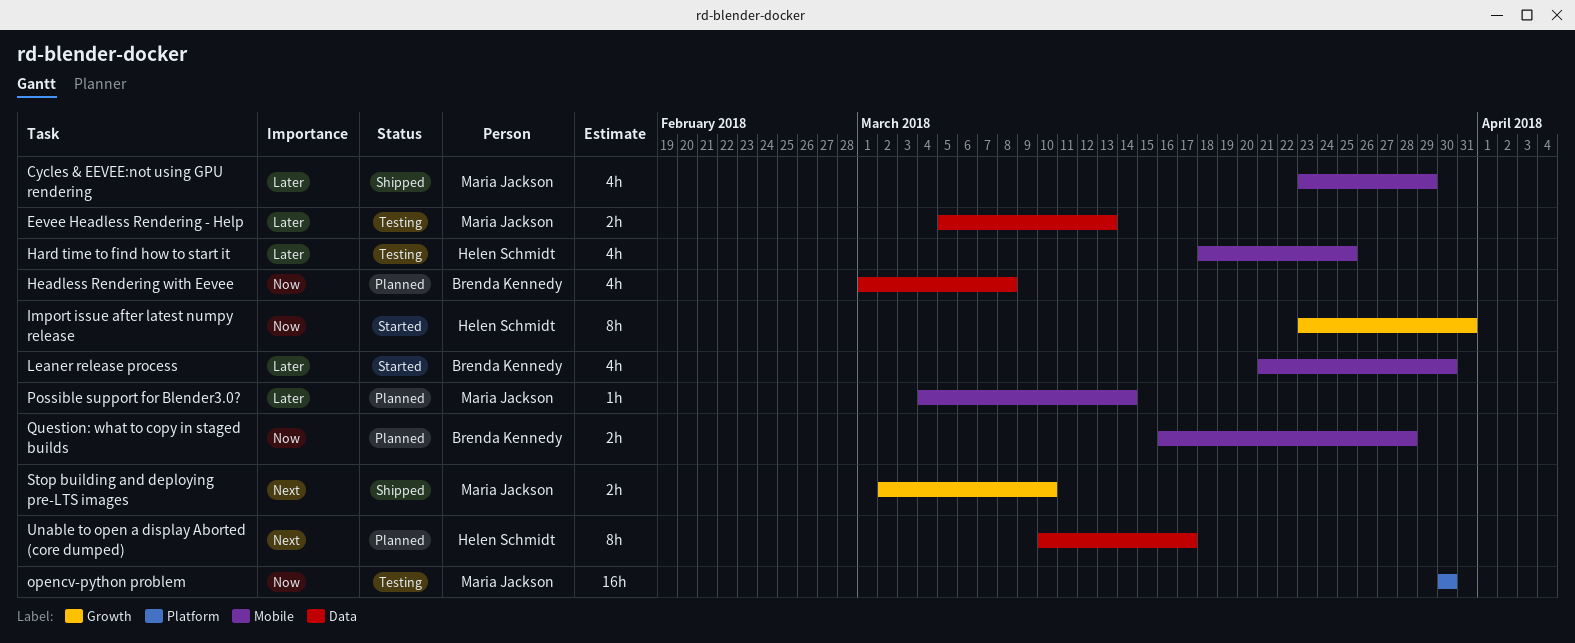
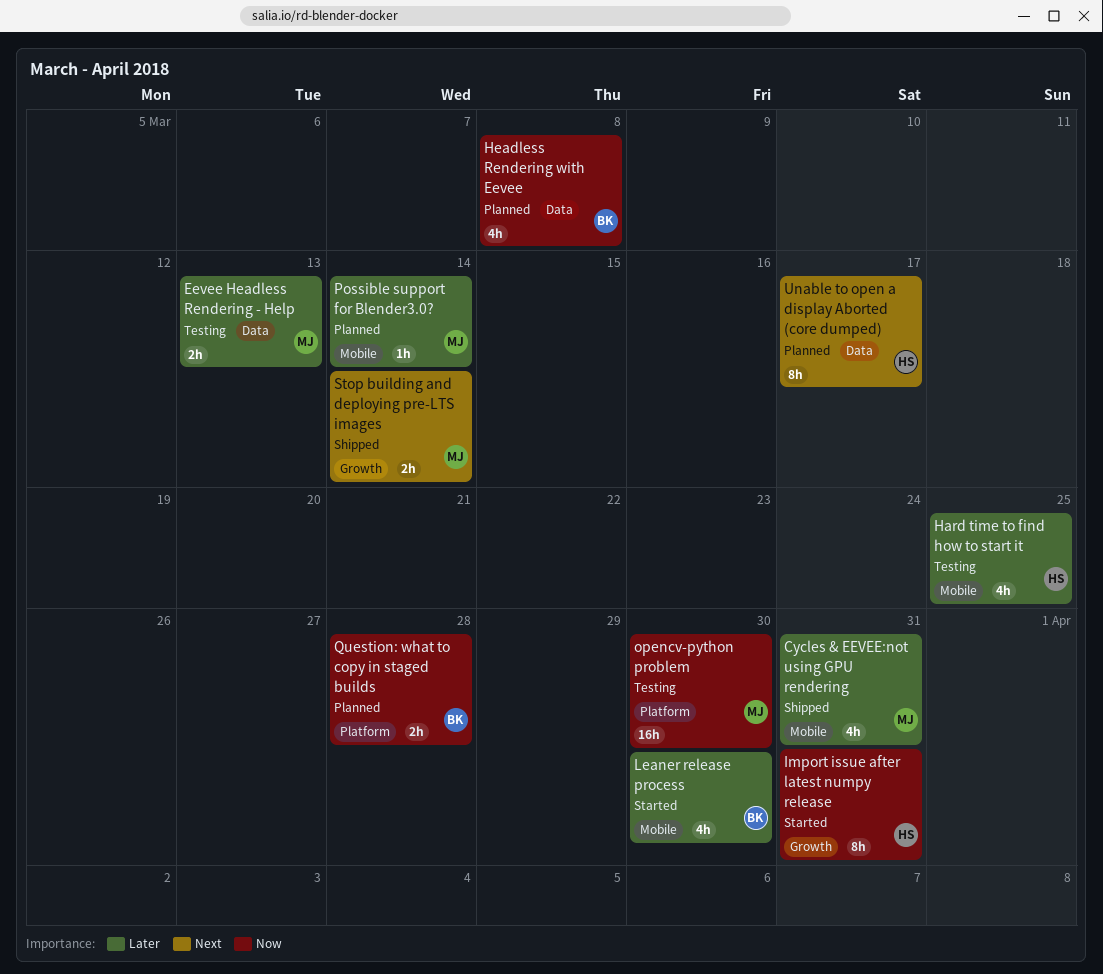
Cycles & EEVEE:not using GPU rendering, due: Mar 29 -> Mar 31
Question: what to copy in staged builds, label: Mobile -> Platform
Stop building and deploying pre-LTS images, due: Mar 10 -> Mar 14

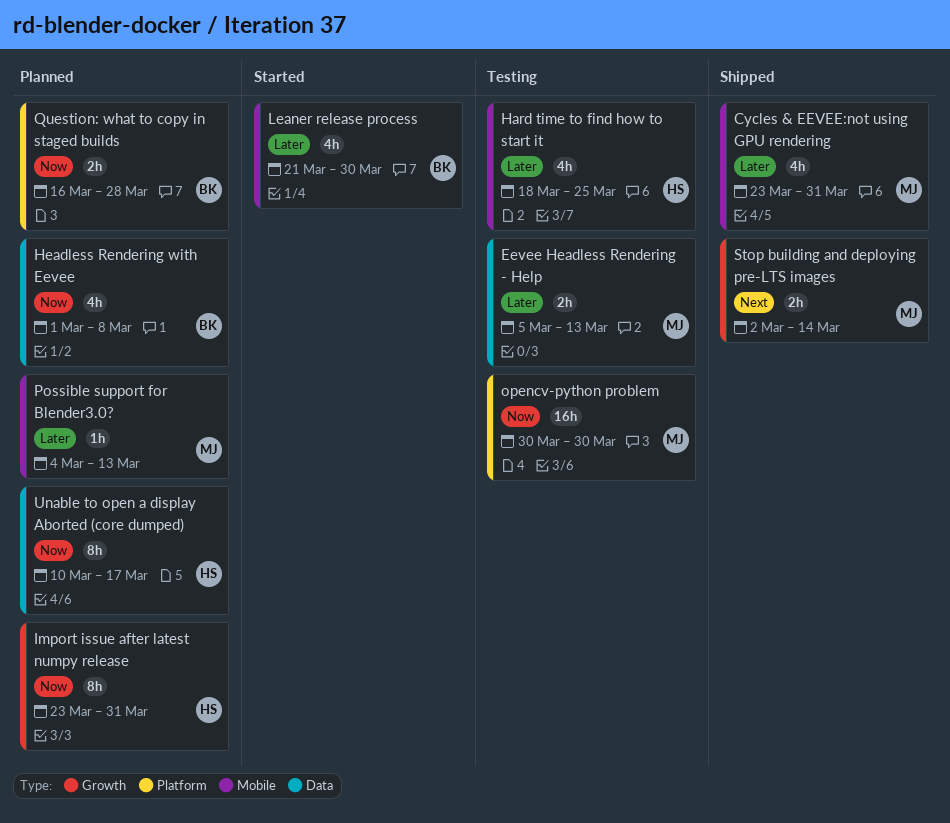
Import issue after latest numpy release, status: Started -> Planned
Possible support for Blender3.0?, due: Mar 14 -> Mar 13
Unable to open a display Aborted (core dumped), priority: Next -> Now

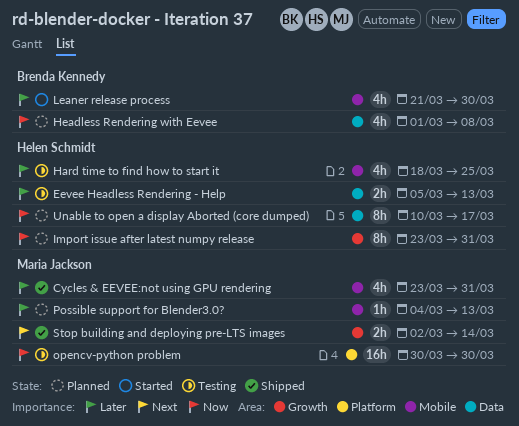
Eevee Headless Rendering - Help, owner: Maria Jackson -> Helen Schmidt
Question: what to copy in staged builds: present -> none

